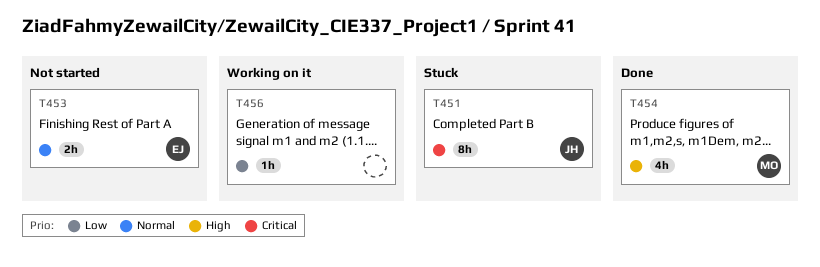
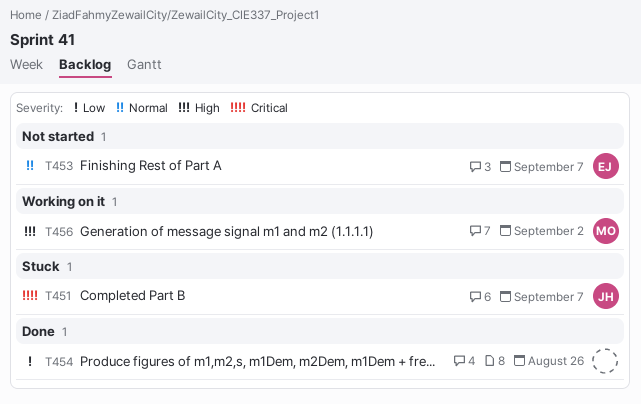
T454, owner: MO -> none
T454, priority: High -> Low
T456, owner: none -> MO
T456, priority: Low -> High

